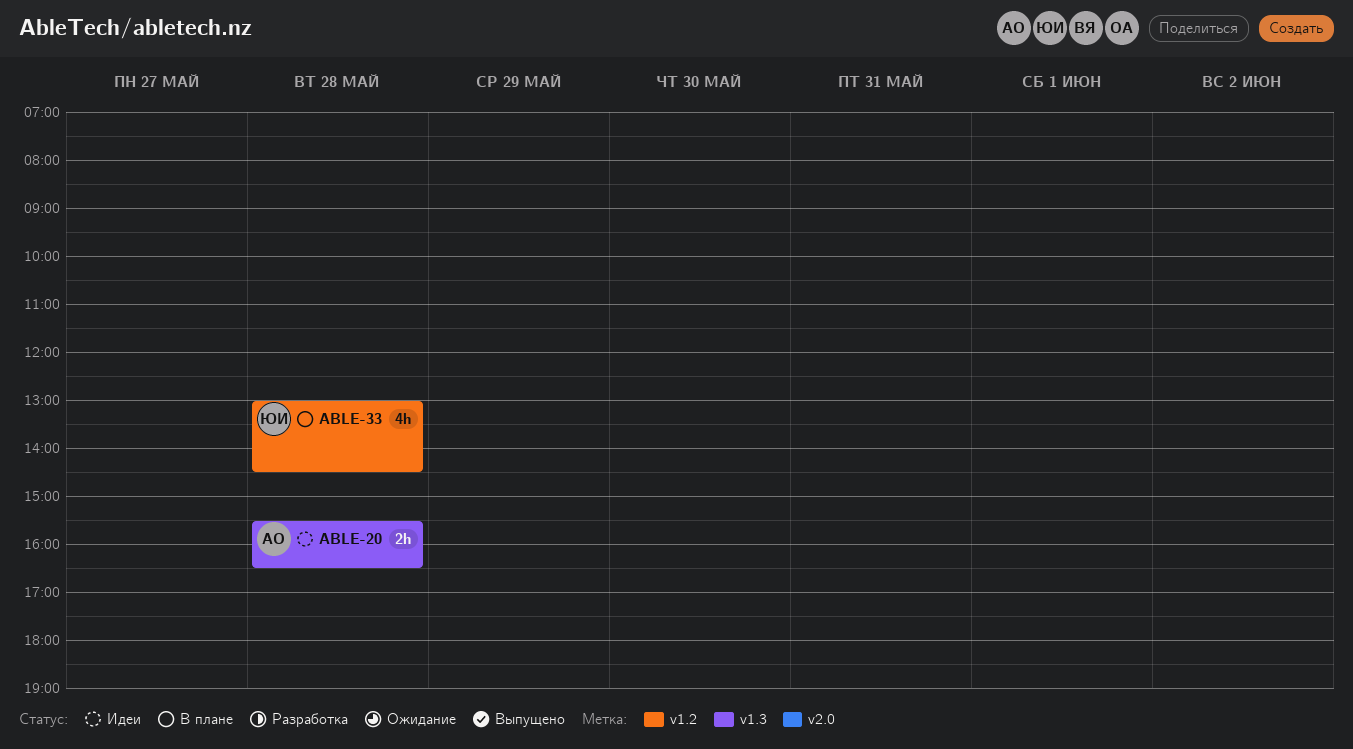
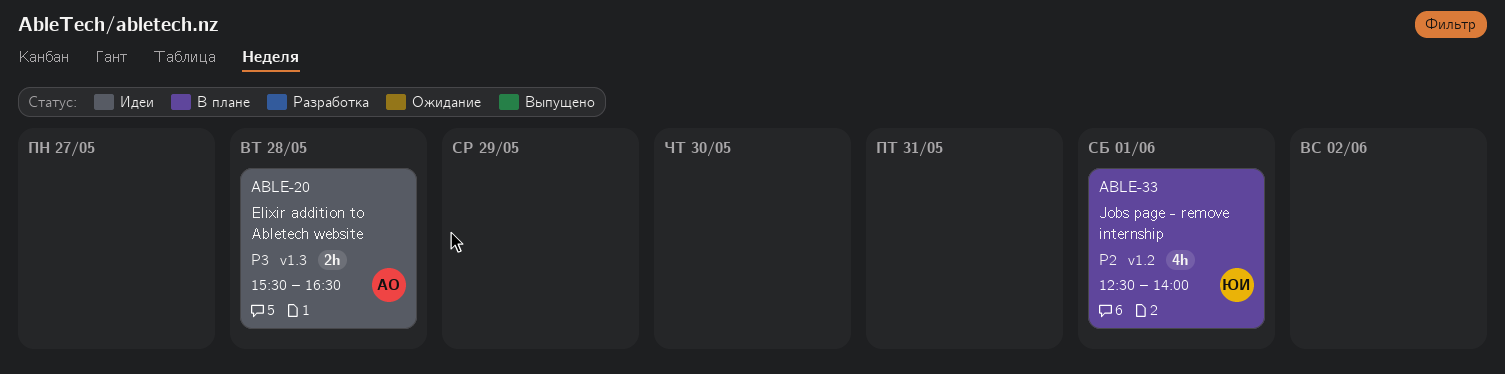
ABLE-33, day: May 28 -> Jun 1
ABLE-33, begins: 13:00 -> 12:30
ABLE-33, ends: 14:30 -> 14:00

